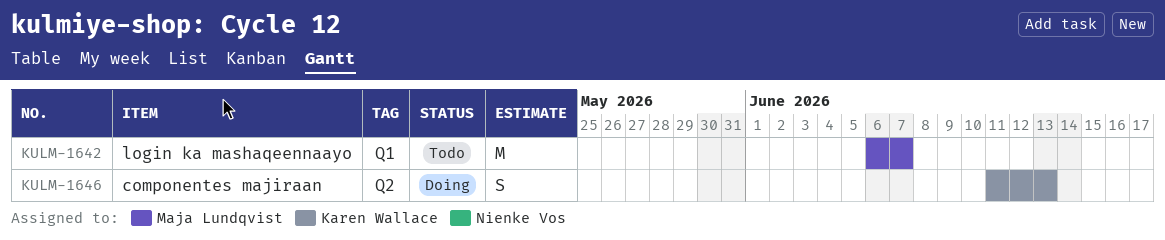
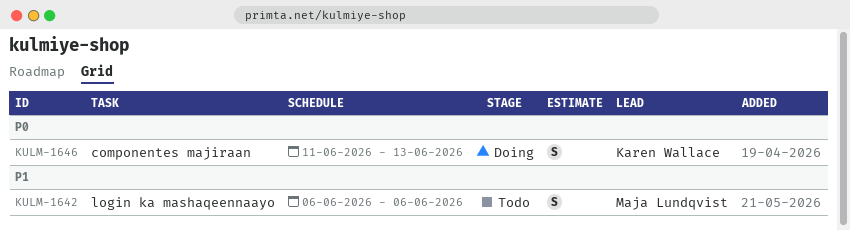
KULM-1642, estimate: M -> S
KULM-1642, due: Jun 7 -> Jun 6

